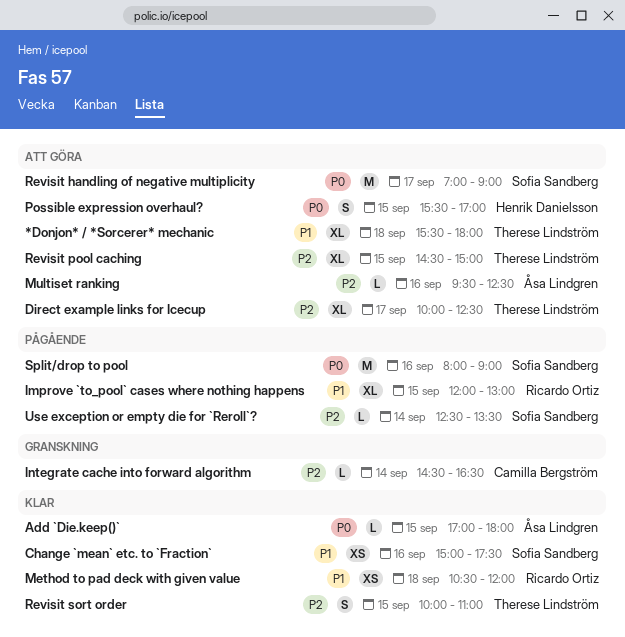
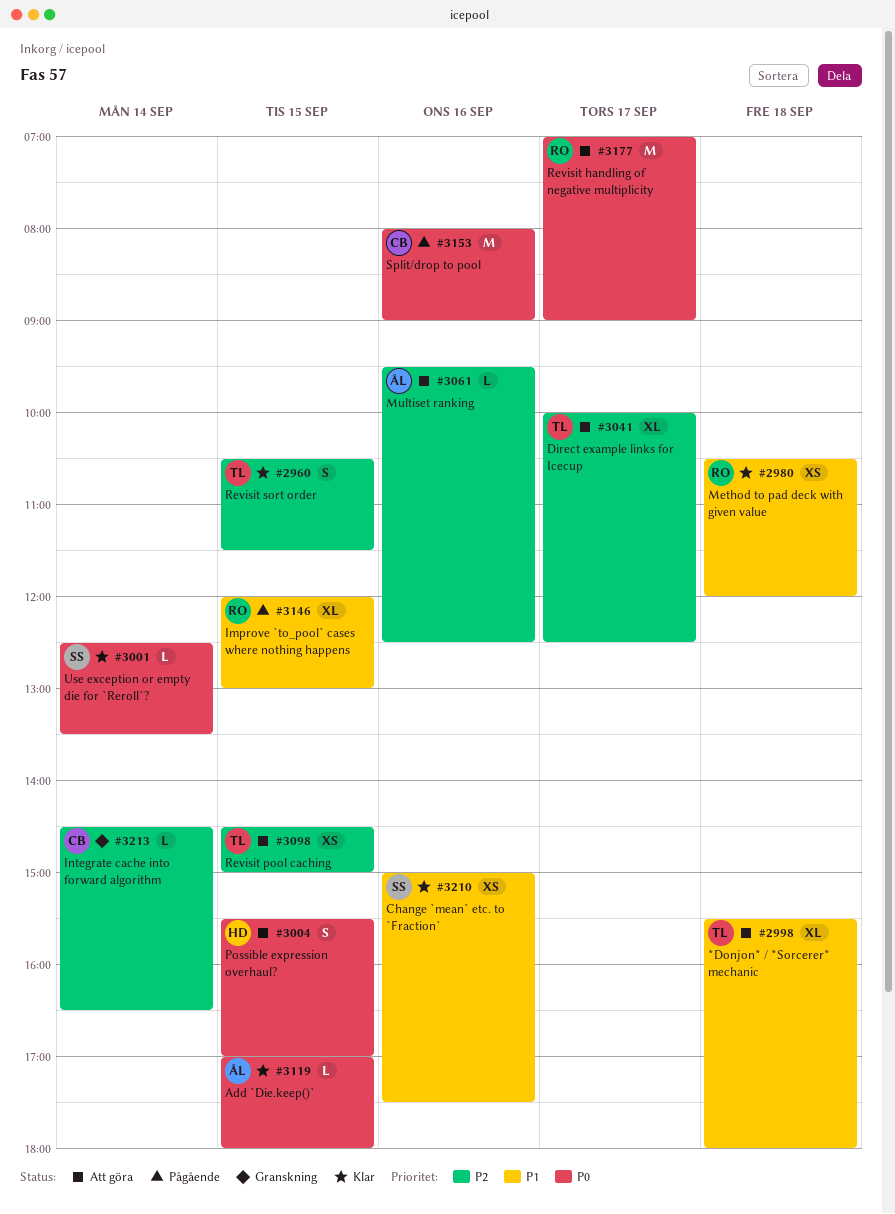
Revisit handling of negative multiplicity, owner: Sofia Sandberg -> Ricardo Ortiz
Revisit pool caching, estimate: XL -> XS
Revisit sort order, begins: 10:00 -> 10:30
Revisit sort order, ends: 11:00 -> 11:30
Split/drop to pool, owner: Sofia Sandberg -> Camilla Bergström
Use exception or empty die for `Reroll`?, status: Pågående -> Klar
Use exception or empty die for `Reroll`?, priority: P2 -> P0

